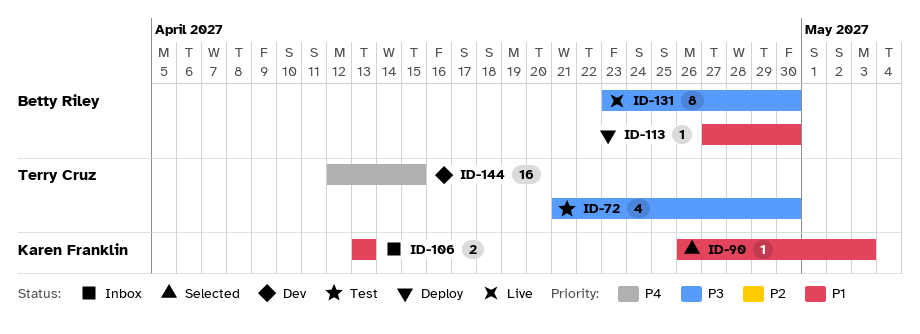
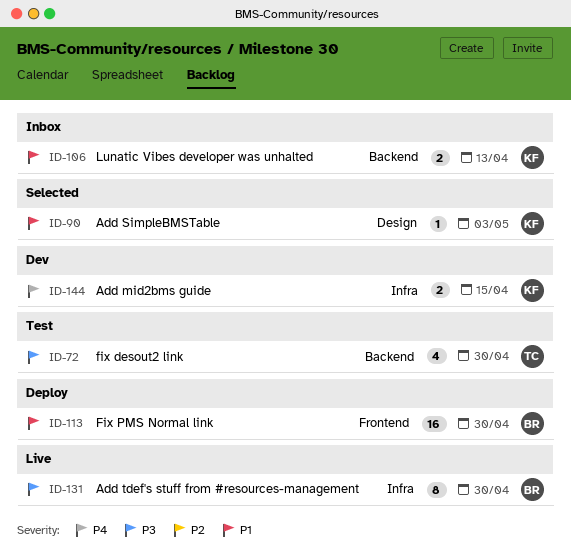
ID-113, estimate: 1 -> 16
ID-144, owner: Terry Cruz -> Karen Franklin
ID-144, estimate: 16 -> 2

